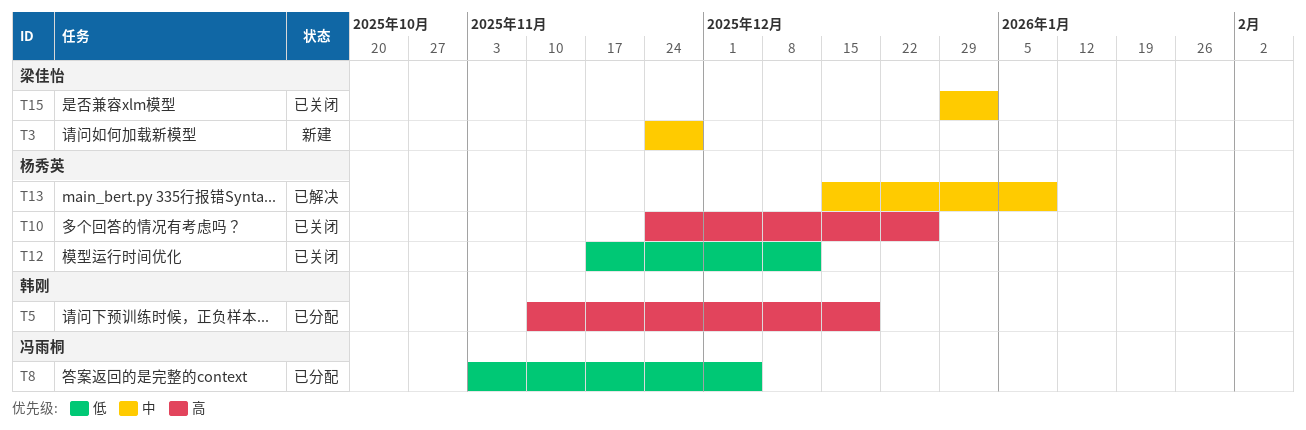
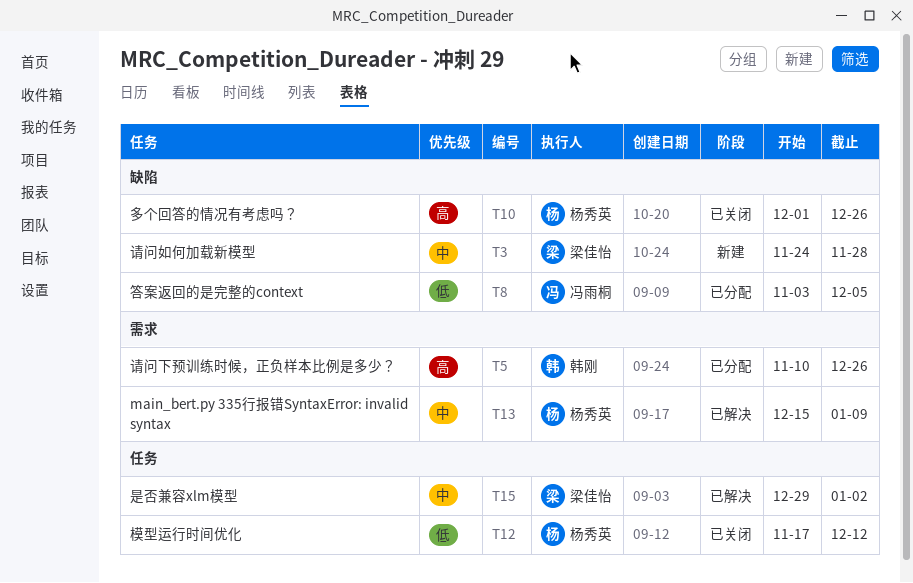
T5, due: Dec 19 -> Dec 26
T10, start: Nov 24 -> Dec 1
T15, status: 已关闭 -> 已解决

